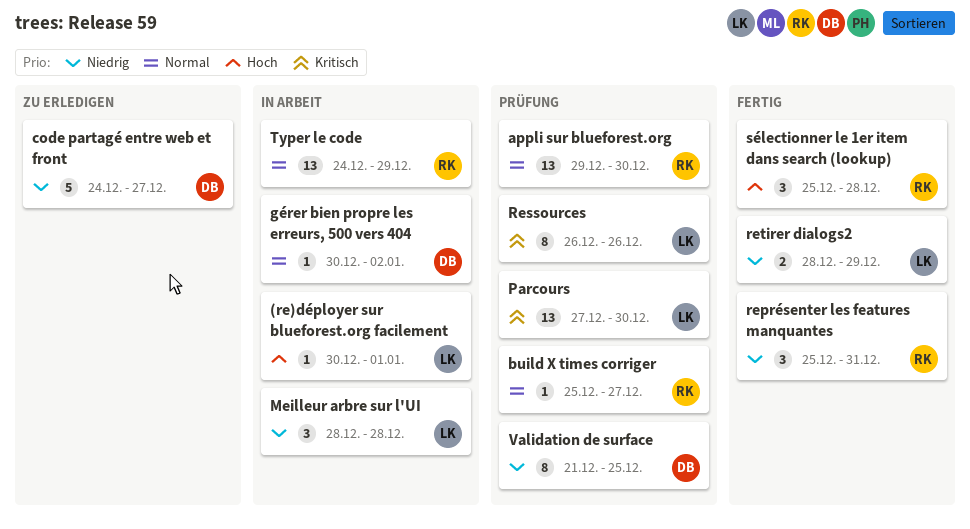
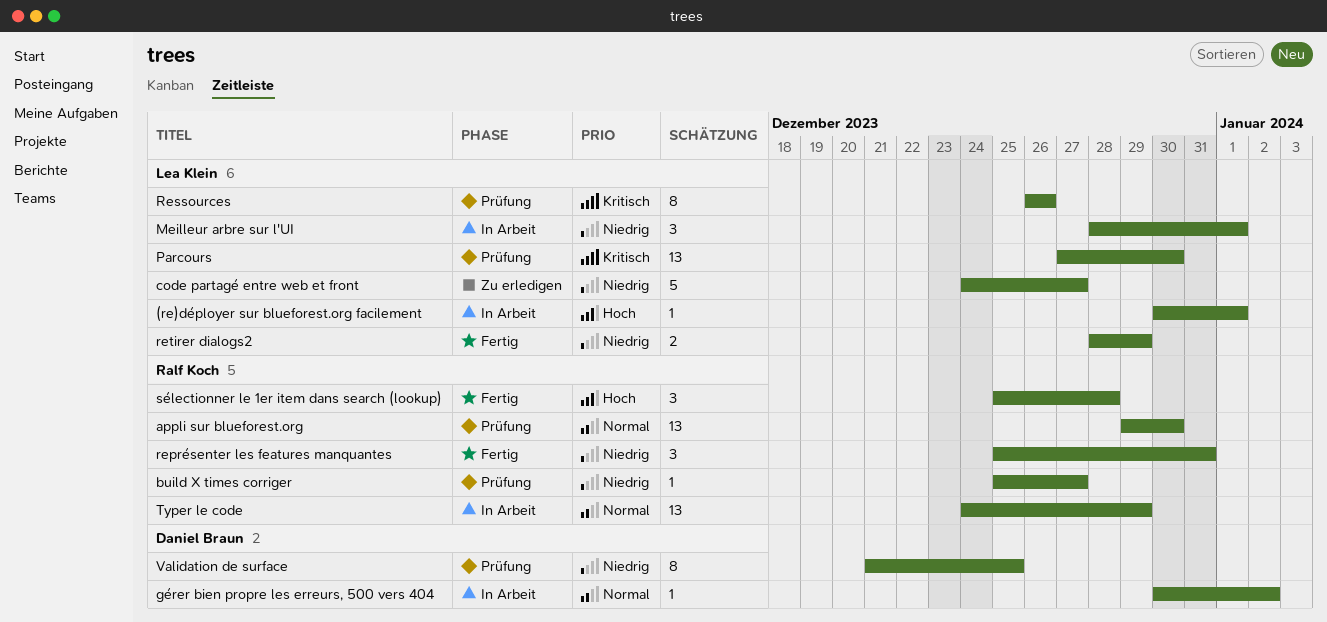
build X times corriger, priority: Normal -> Niedrig
code partagé entre web et front, owner: Daniel Braun -> Lea Klein
Meilleur arbre sur l'UI, due: Dec 28 -> Jan 1

